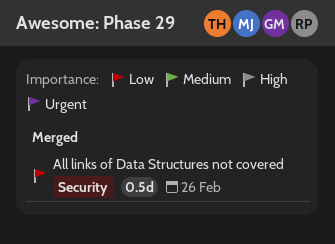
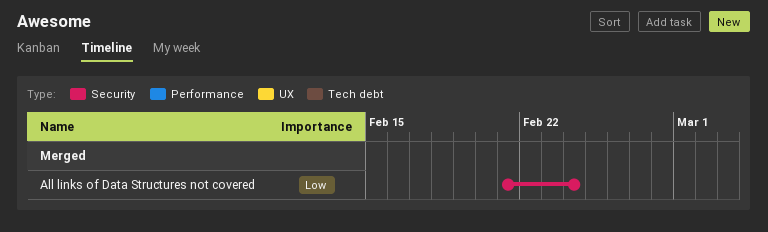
All links of Data Structures not covered, due: Feb 26 -> Feb 24

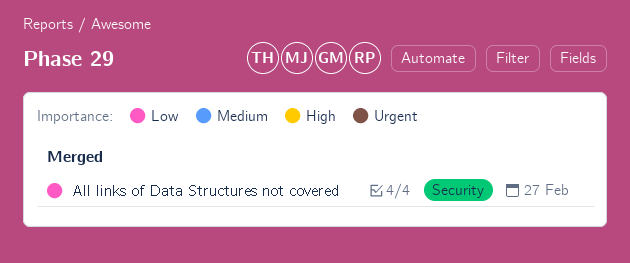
All links of Data Structures not covered, due: Feb 24 -> Feb 27

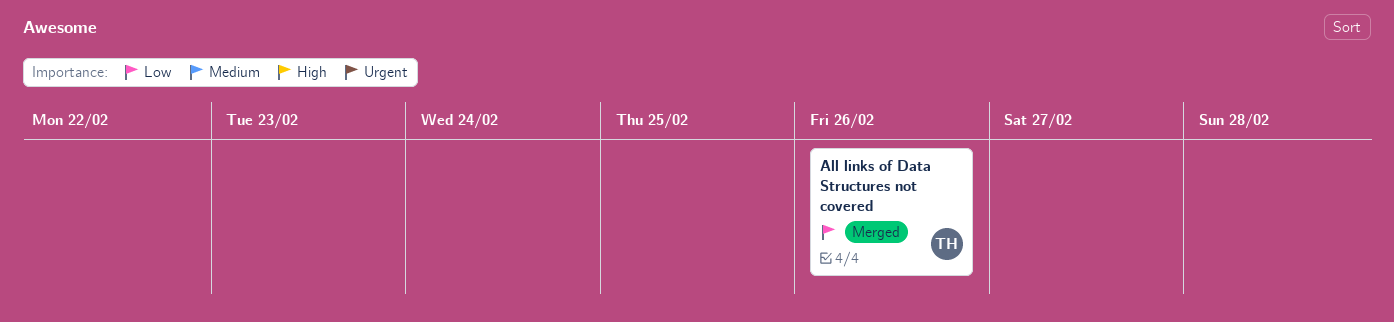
All links of Data Structures not covered, due: Feb 27 -> Feb 26

